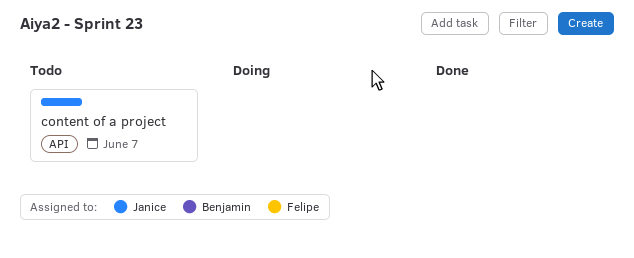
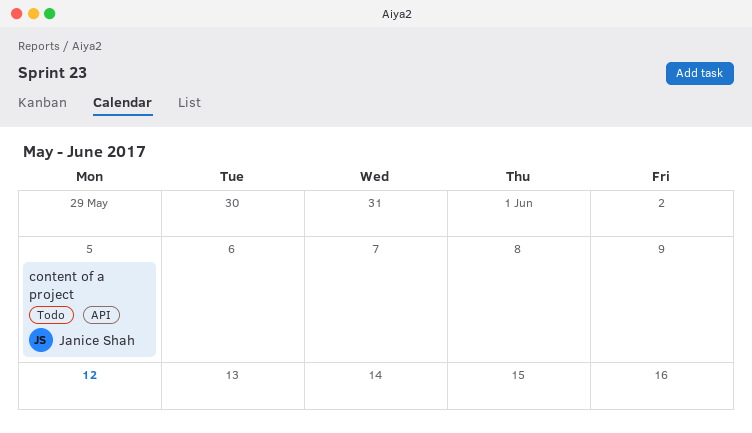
content of a project, due: Jun 7 -> Jun 5

